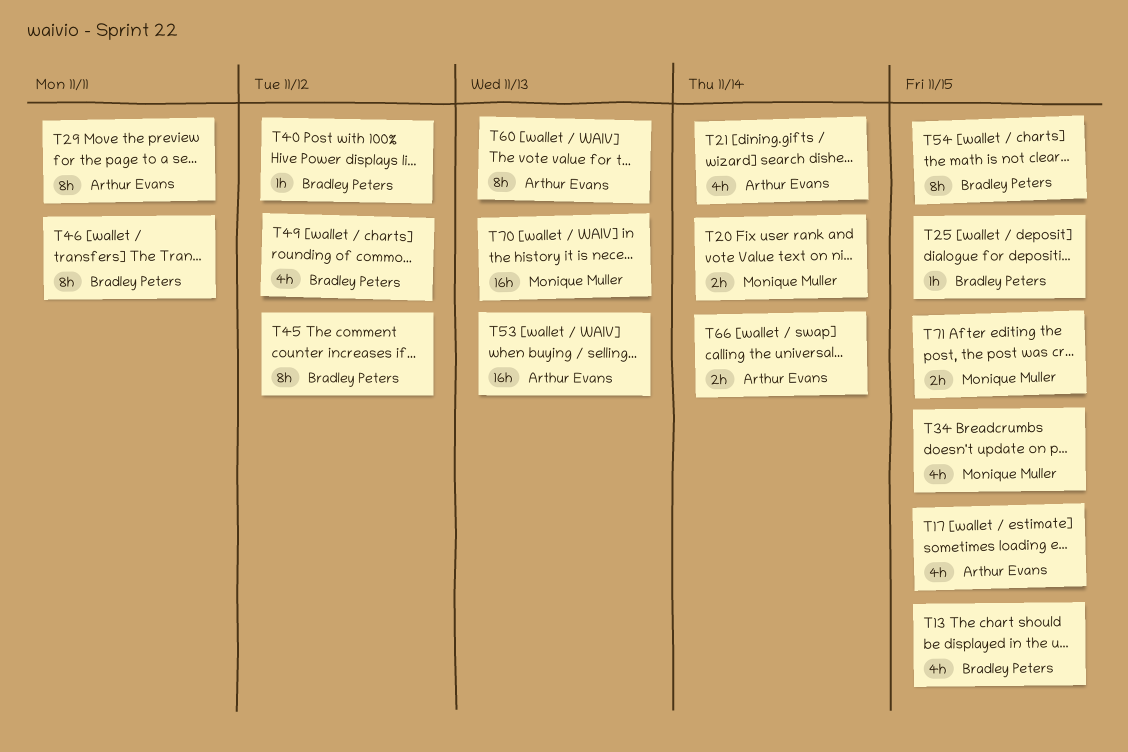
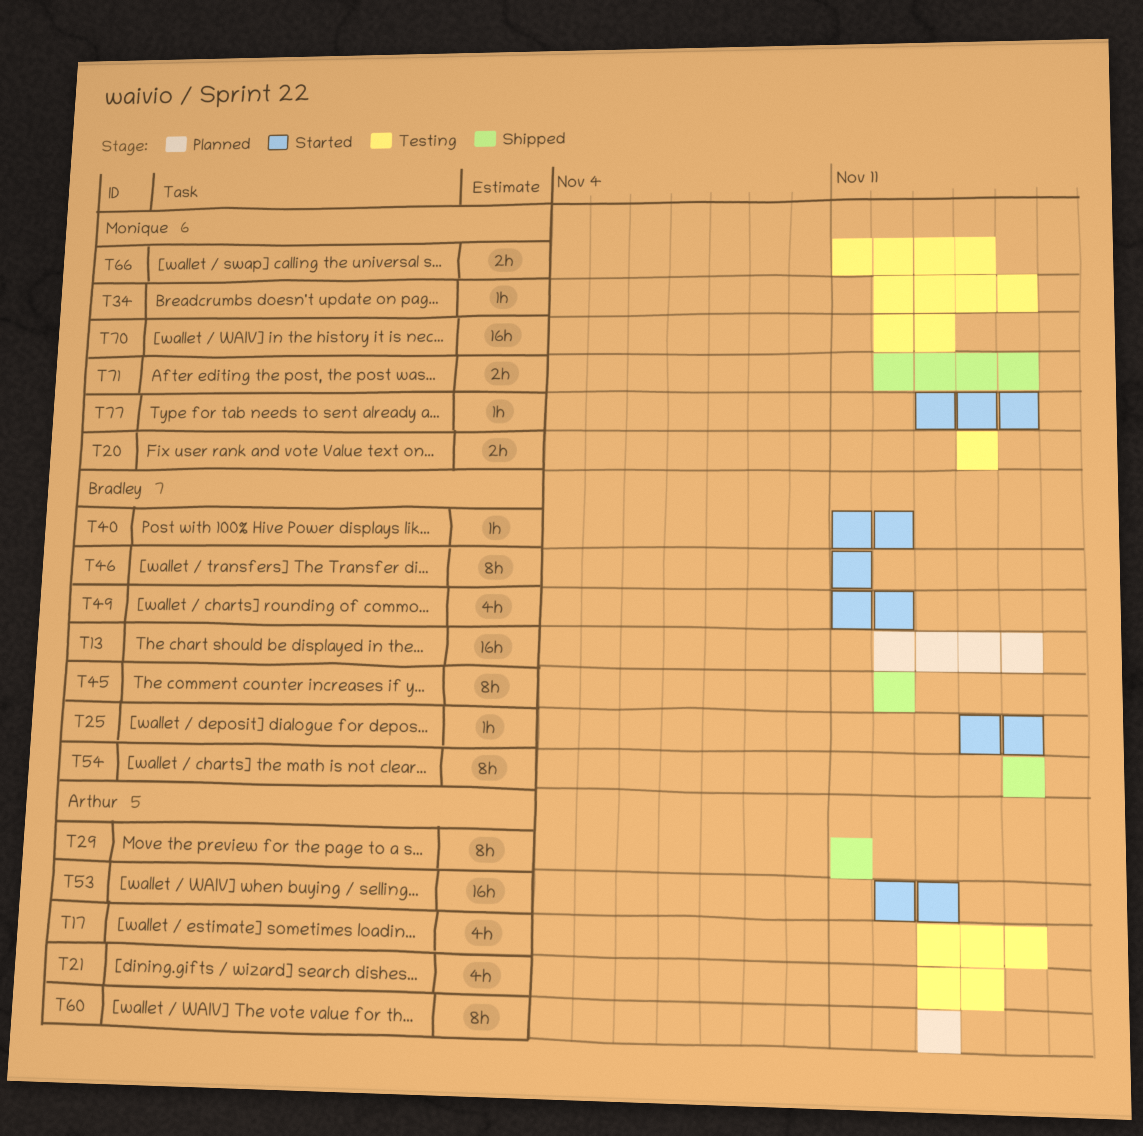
T13, estimate: 4h -> 16h
T34, estimate: 4h -> 1h
T66, owner: Arthur Evans -> Monique Muller
T77: none -> present

